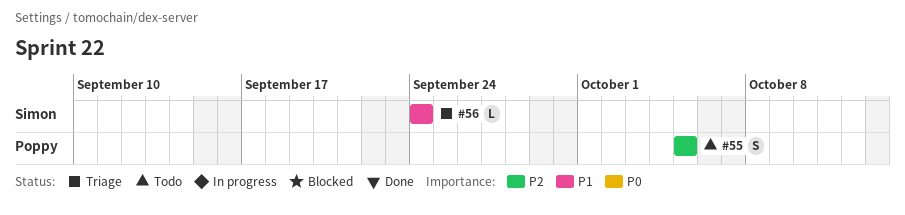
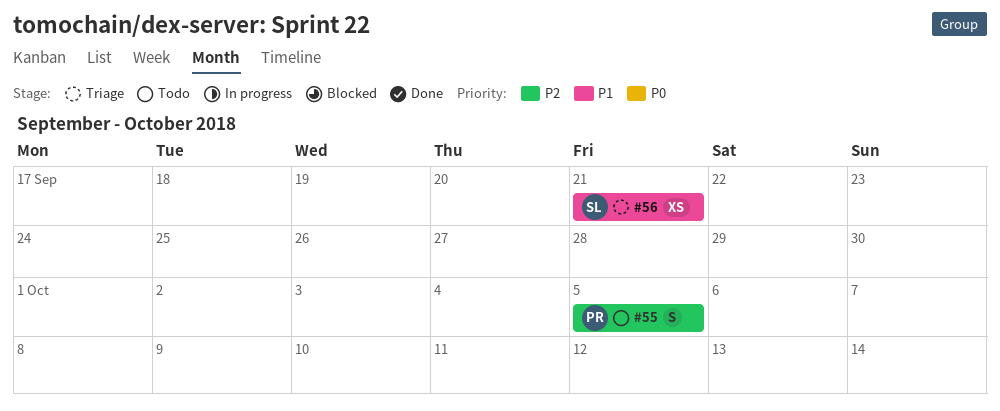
#56, estimate: L -> XS
#56, start: Sep 24 -> Sep 21
#56, due: Sep 24 -> Sep 21

